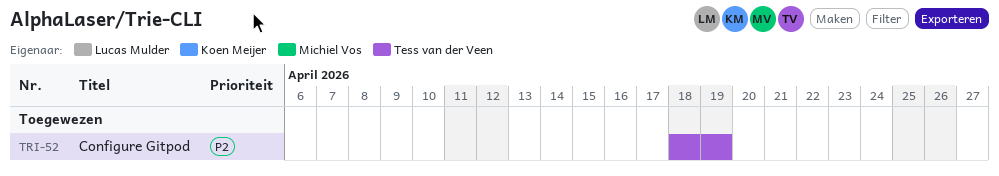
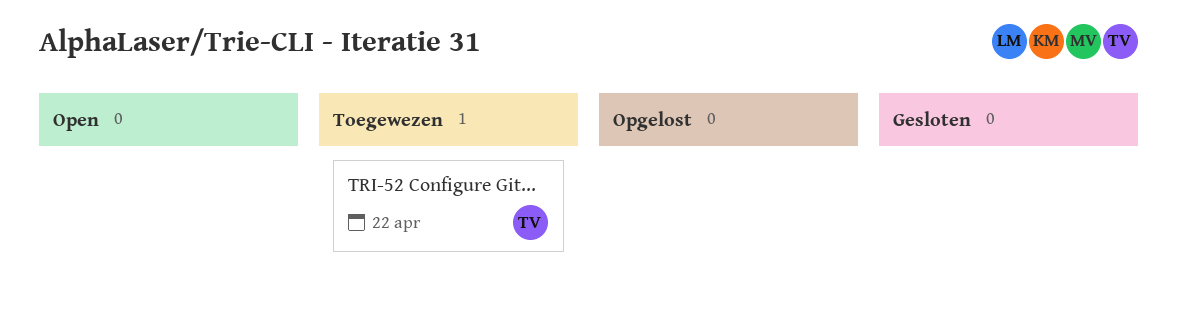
TRI-52, due: Apr 19 -> Apr 22

